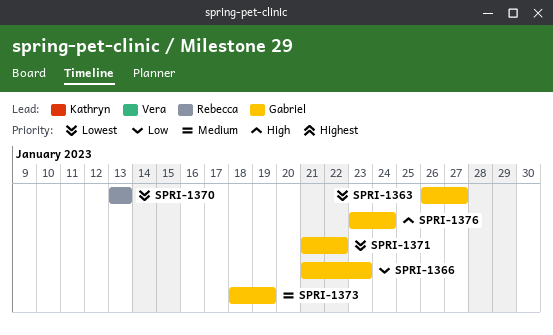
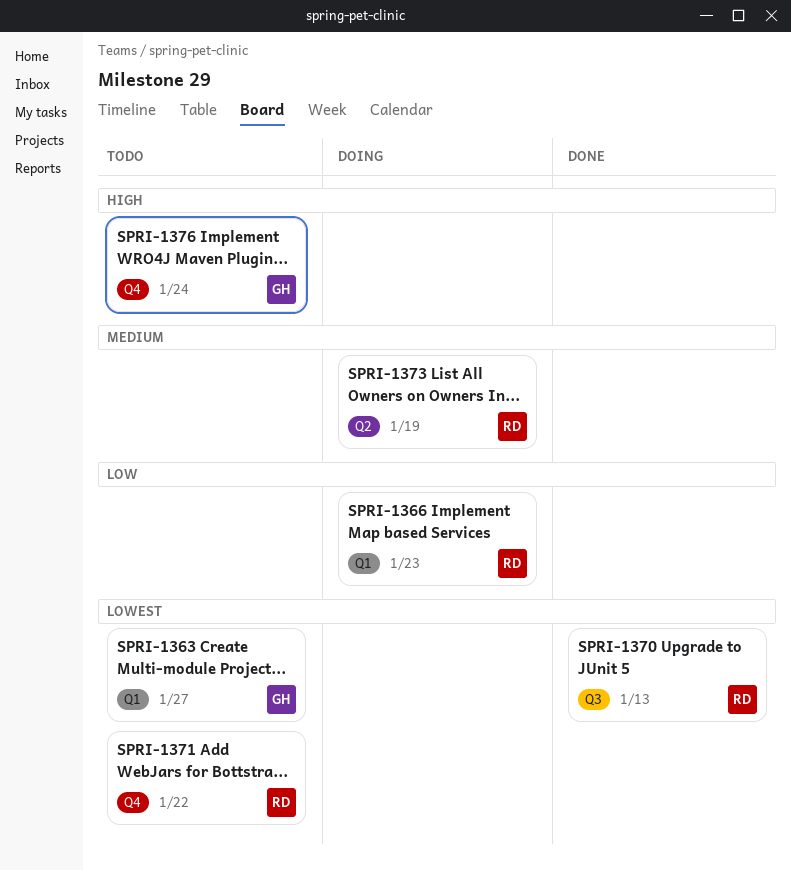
SPRI-1366, owner: Gabriel -> Rebecca
SPRI-1371, owner: Gabriel -> Rebecca
SPRI-1373, owner: Gabriel -> Rebecca

